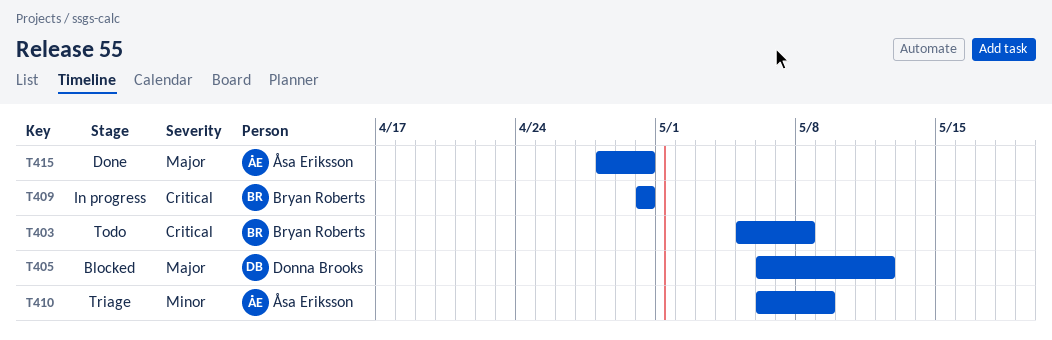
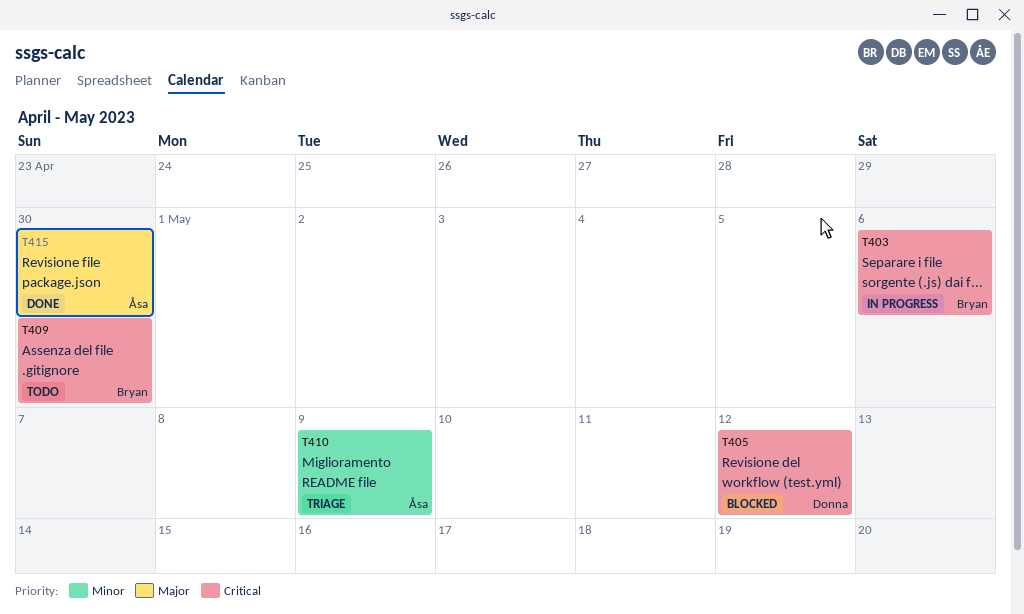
T403, status: Todo -> In progress
T403, due: May 8 -> May 6
T405, priority: Major -> Critical
T409, status: In progress -> Todo

